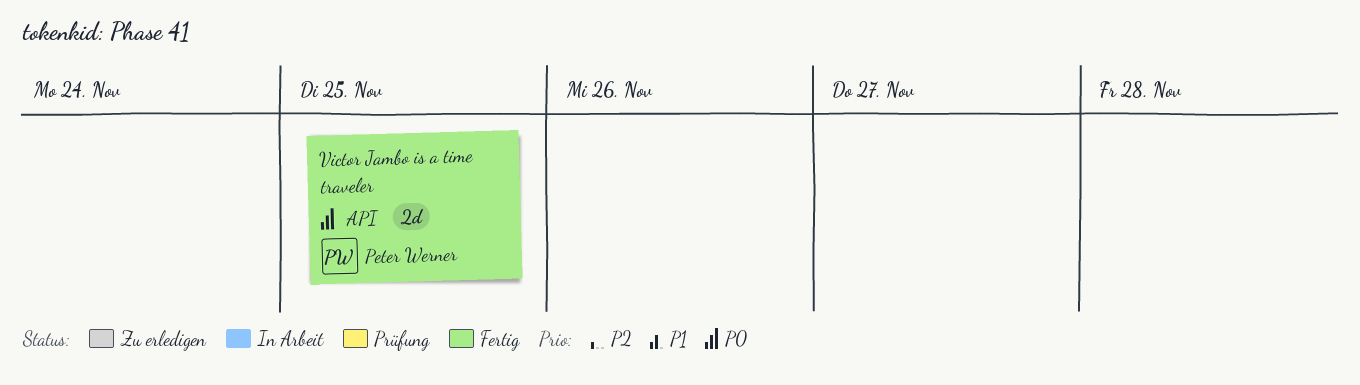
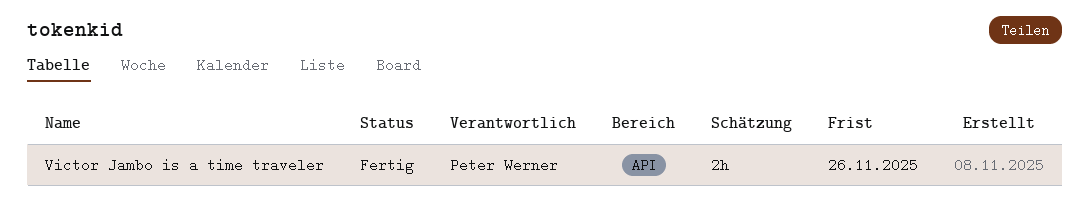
Victor Jambo is a time traveler, estimate: 2d -> 2h
Victor Jambo is a time traveler, due: Nov 25 -> Nov 26

